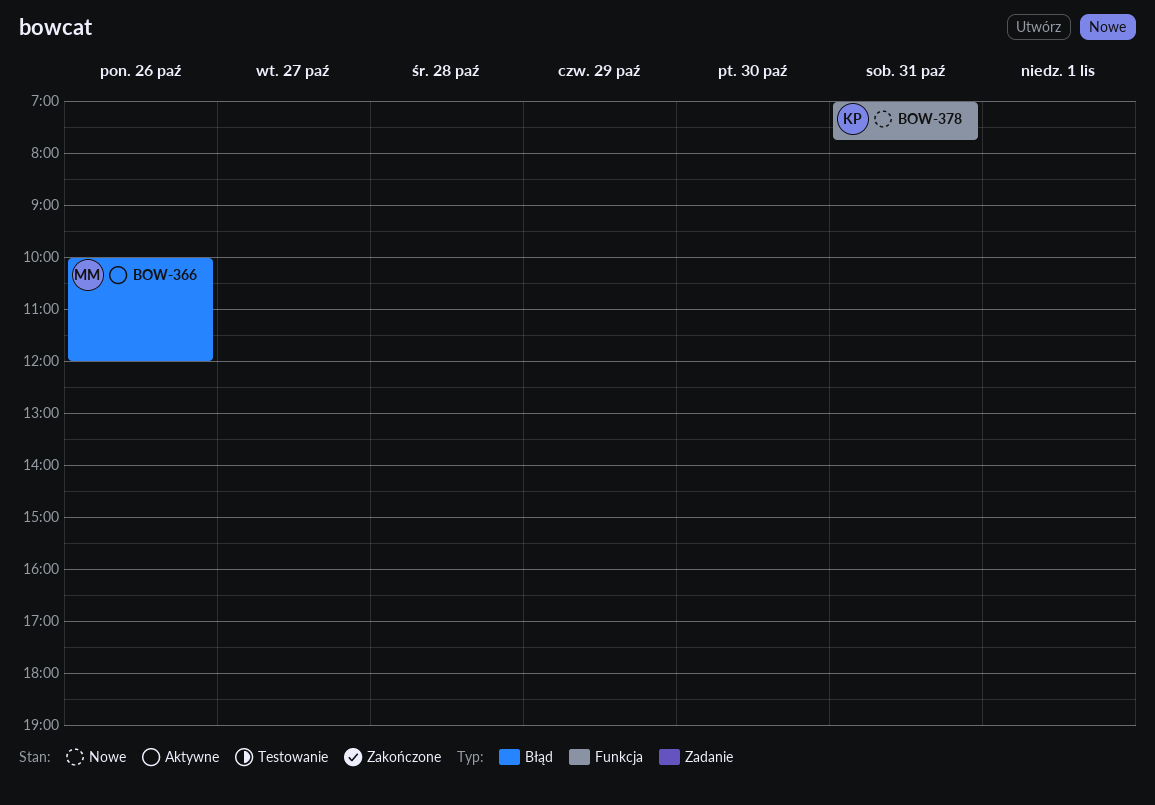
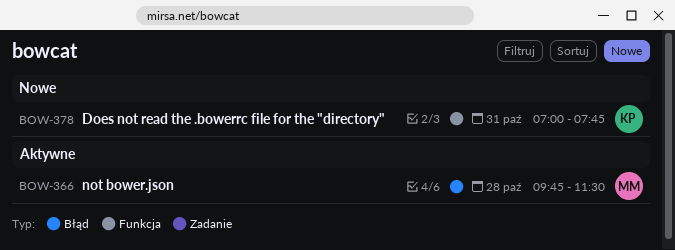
BOW-366, day: Oct 26 -> Oct 28
BOW-366, begins: 10:00 -> 09:45
BOW-366, ends: 12:00 -> 11:30

